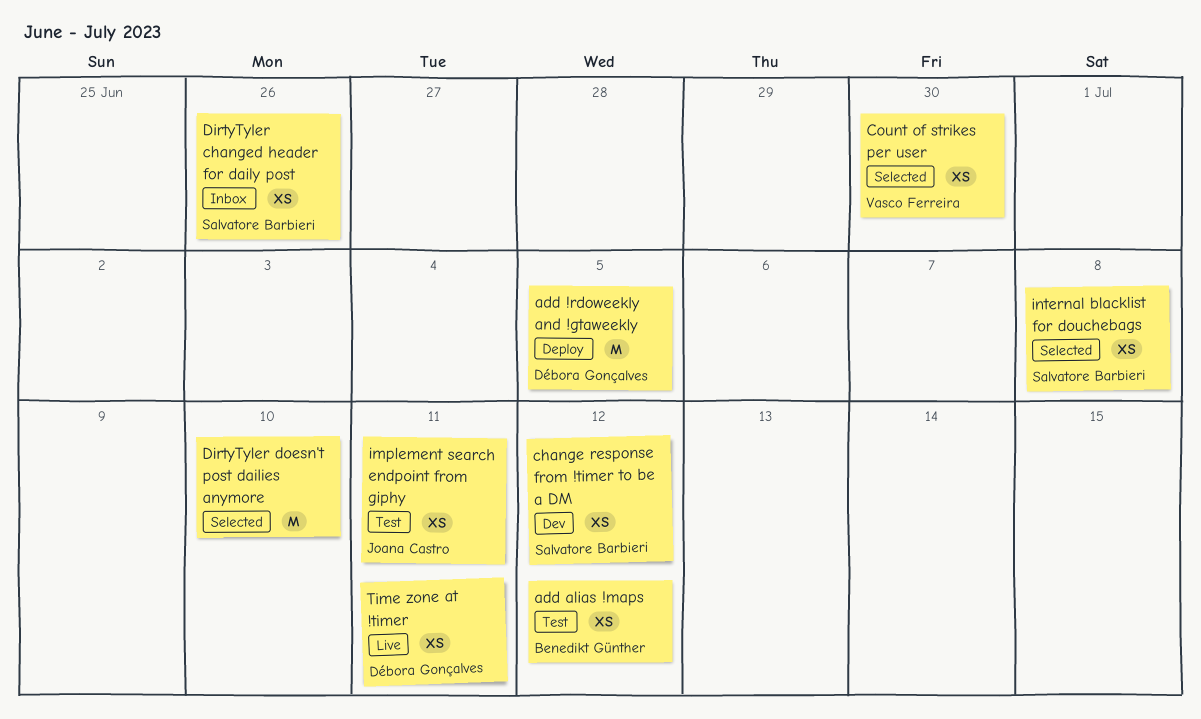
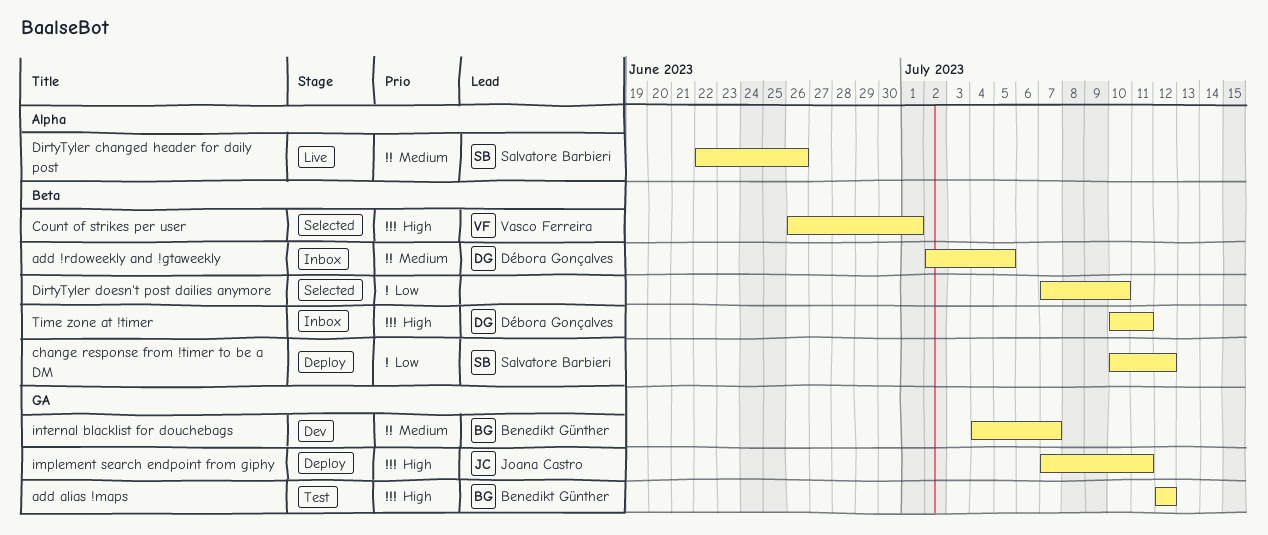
add !rdoweekly and !gtaweekly, status: Deploy -> Inbox
change response from !timer to be a DM, status: Dev -> Deploy
Count of strikes per user, due: Jun 30 -> Jul 1
DirtyTyler changed header for daily post, status: Inbox -> Live
implement search endpoint from giphy, status: Test -> Deploy
internal blacklist for douchebags, status: Selected -> Dev
internal blacklist for douchebags, owner: Salvatore Barbieri -> Benedikt Günther
internal blacklist for douchebags, due: Jul 8 -> Jul 7
Time zone at !timer, status: Live -> Inbox

